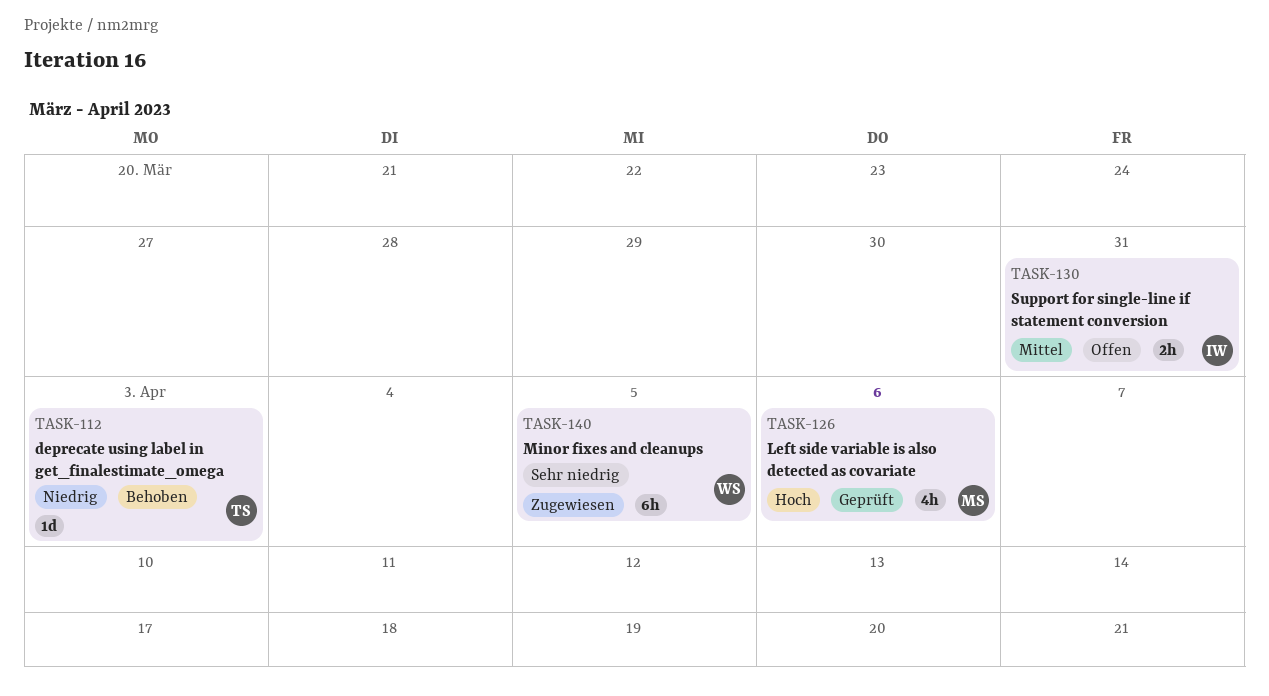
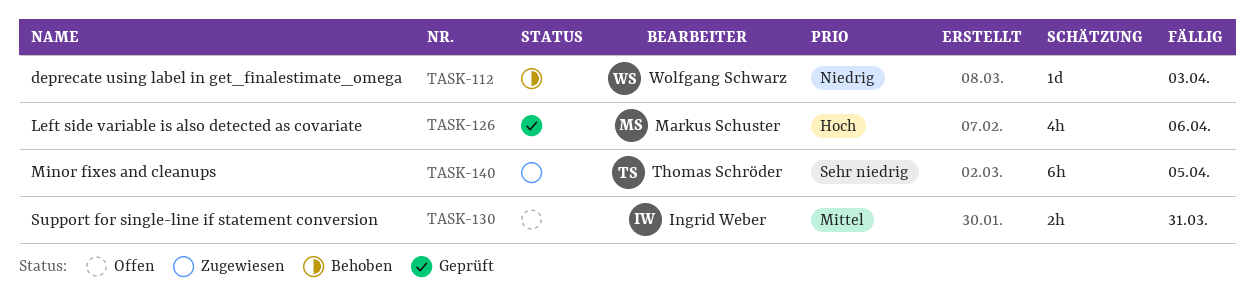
TASK-112, owner: Thomas Schröder -> Wolfgang Schwarz
TASK-140, owner: Wolfgang Schwarz -> Thomas Schröder

